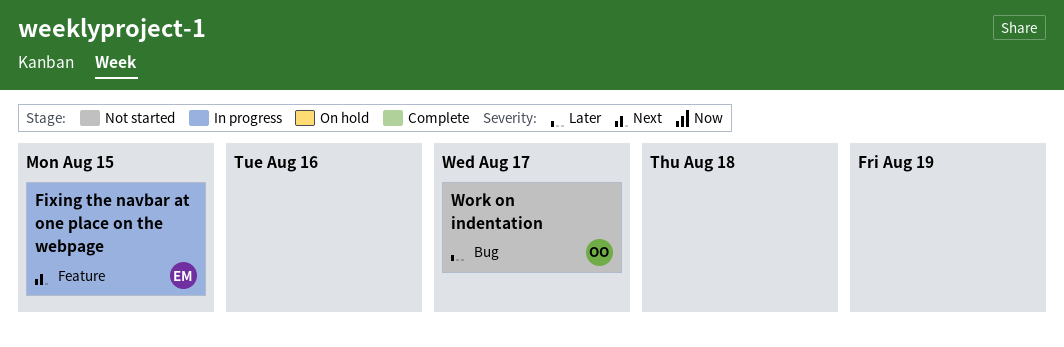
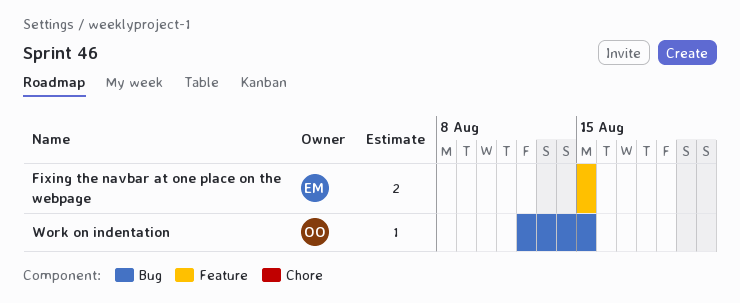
Work on indentation, due: Aug 17 -> Aug 15

